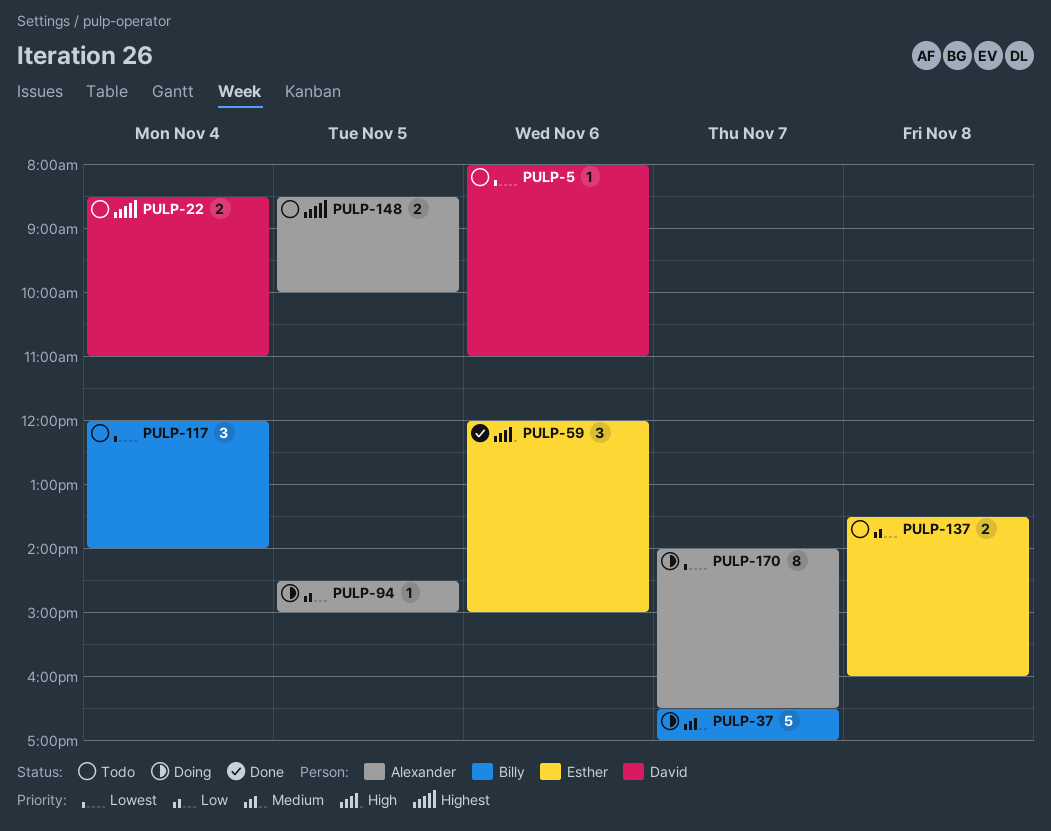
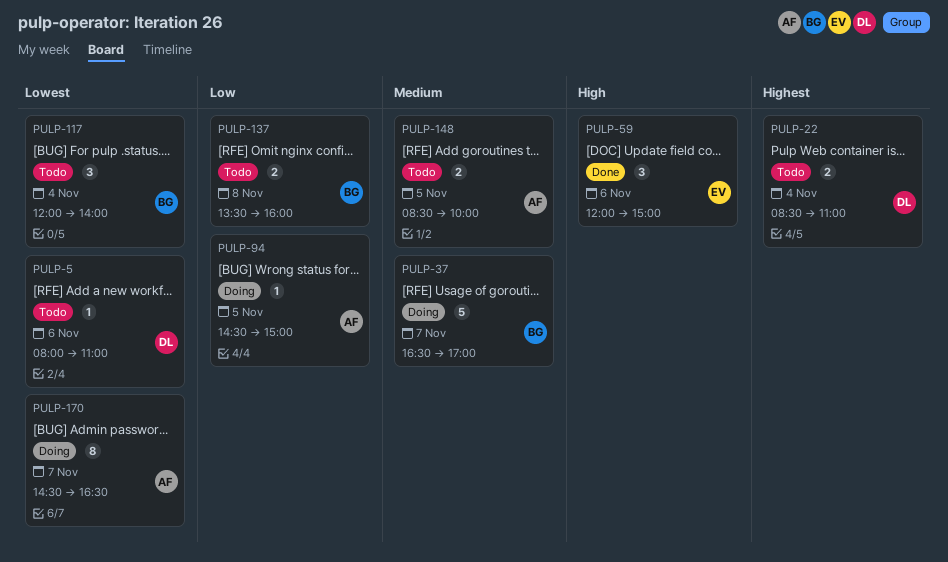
PULP-137, owner: Esther -> Billy
PULP-148, priority: Highest -> Medium
PULP-170, begins: 14:00 -> 14:30

